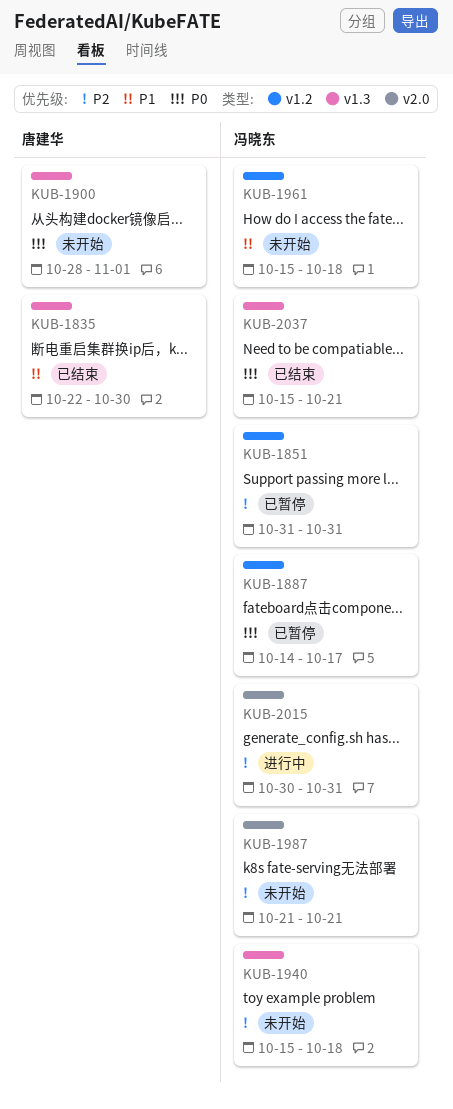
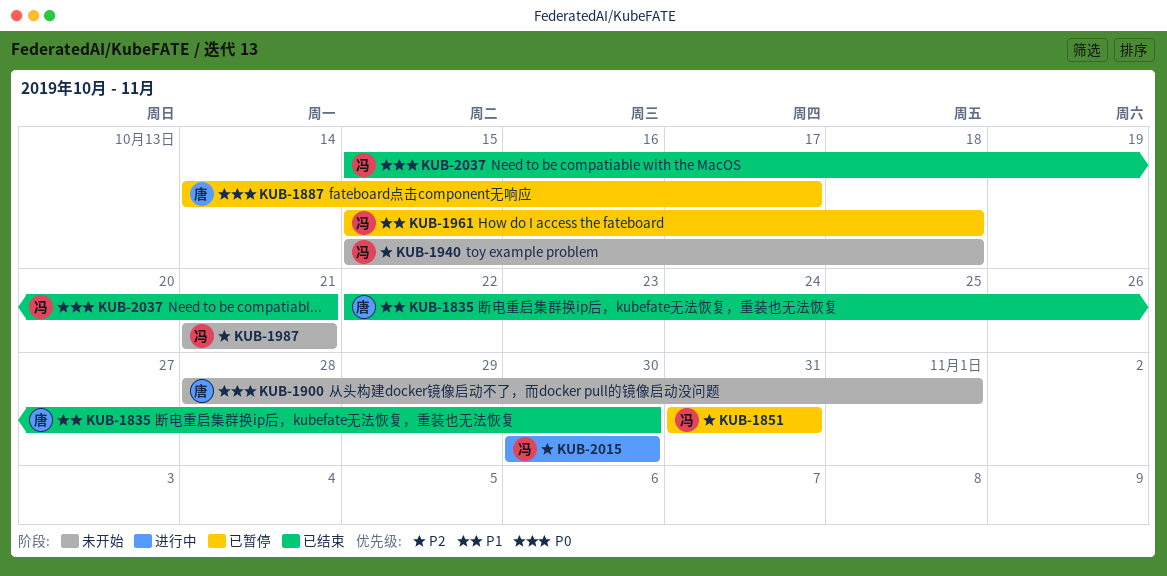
KUB-1887, owner: 冯晓东 -> 唐建华
KUB-1961, status: 未开始 -> 已暂停
KUB-2015, due: Oct 31 -> Oct 30

